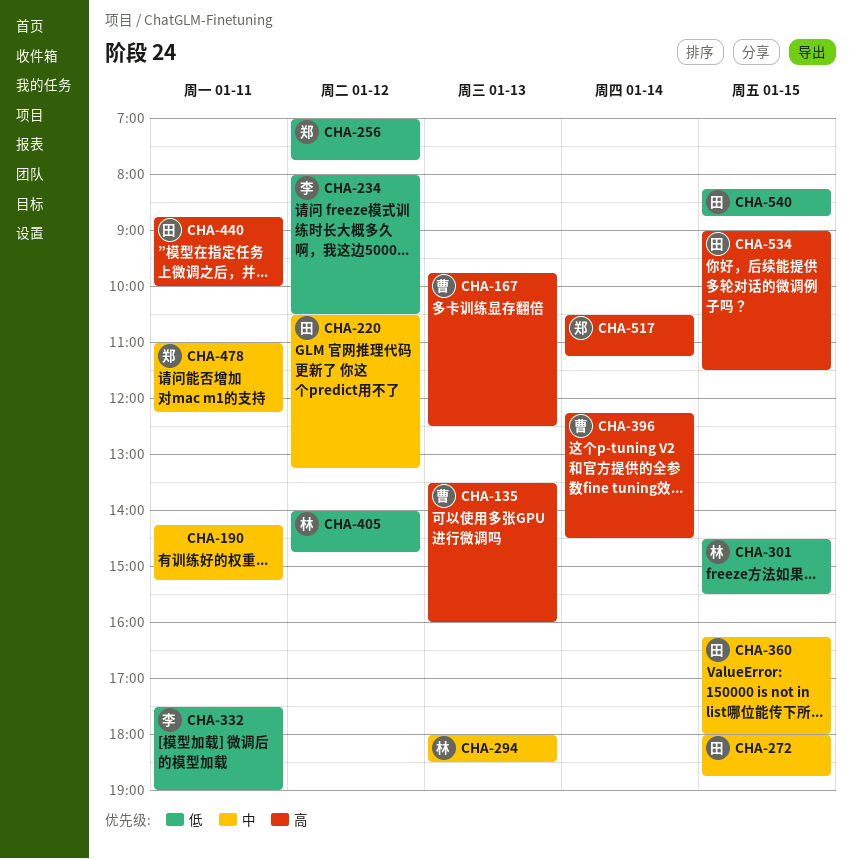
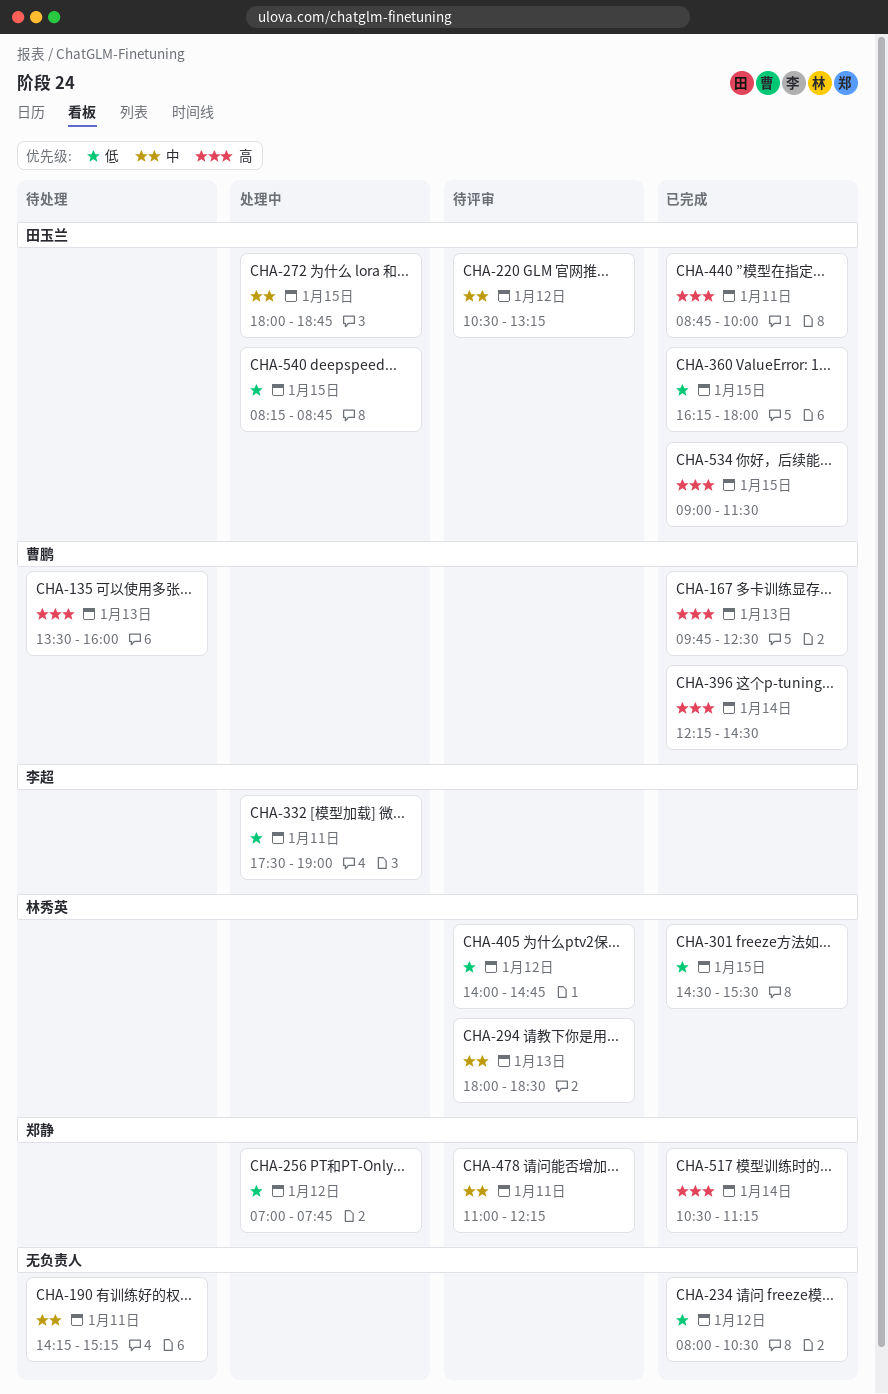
CHA-234, owner: 李超 -> none
CHA-360, priority: 中 -> 低

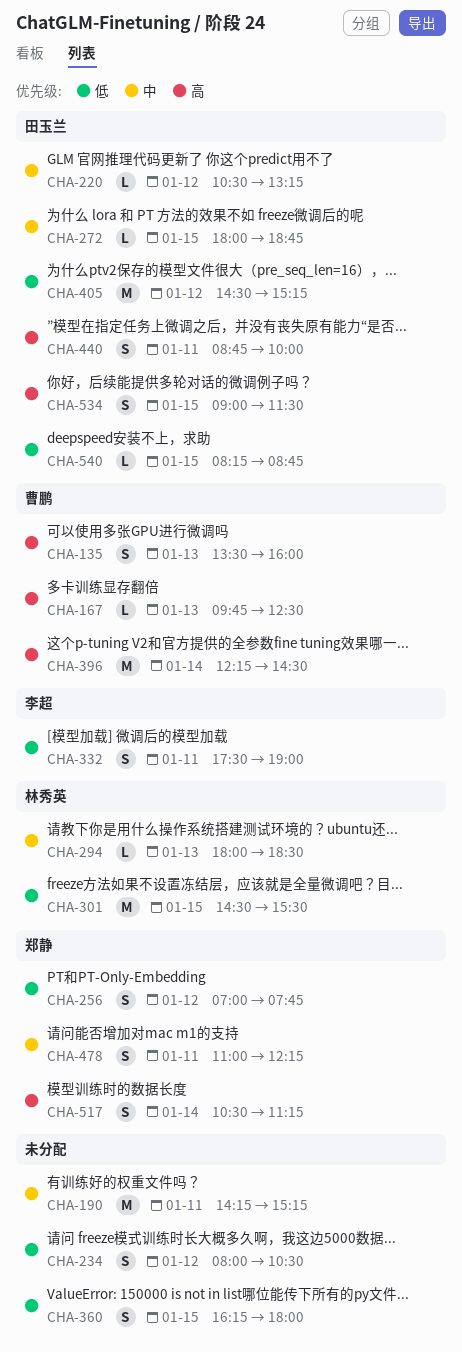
CHA-360, owner: 田玉兰 -> none
CHA-405, owner: 林秀英 -> 田玉兰
CHA-405, begins: 14:00 -> 14:30
CHA-405, ends: 14:45 -> 15:15

